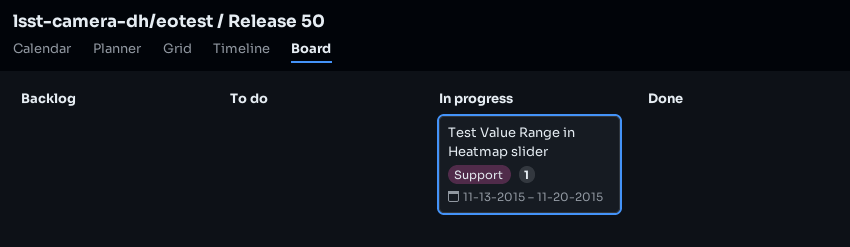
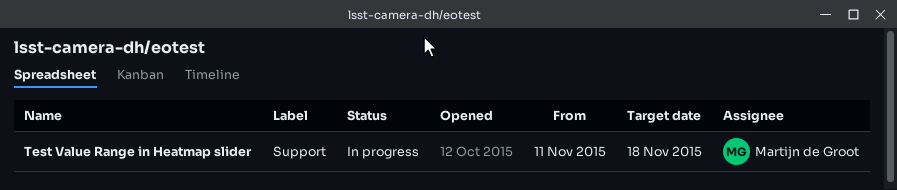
Test Value Range in Heatmap slider, start: Nov 13 -> Nov 11
Test Value Range in Heatmap slider, due: Nov 20 -> Nov 18

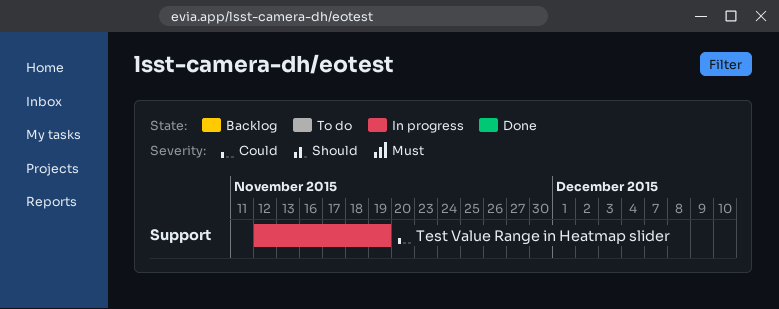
Test Value Range in Heatmap slider, start: Nov 11 -> Nov 12
Test Value Range in Heatmap slider, due: Nov 18 -> Nov 19

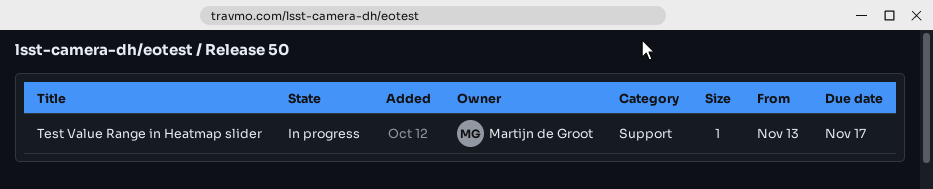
Test Value Range in Heatmap slider, start: Nov 12 -> Nov 13
Test Value Range in Heatmap slider, due: Nov 19 -> Nov 17

